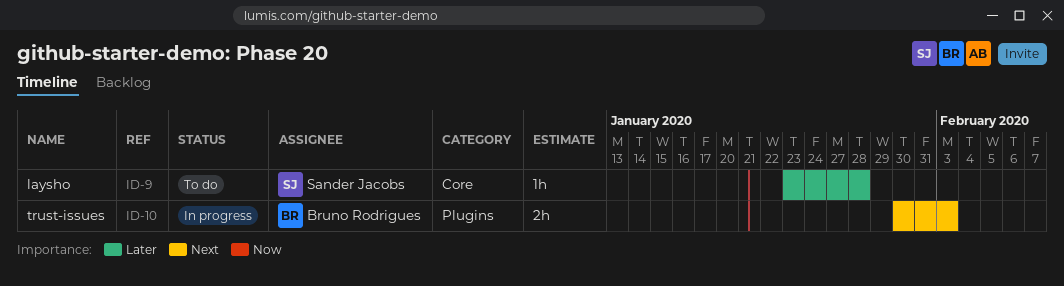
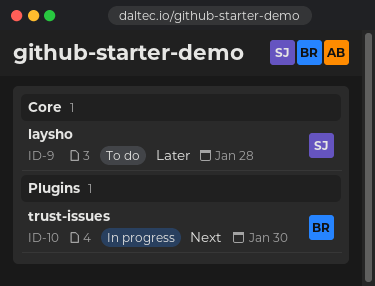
ID-10, due: Feb 3 -> Jan 30

